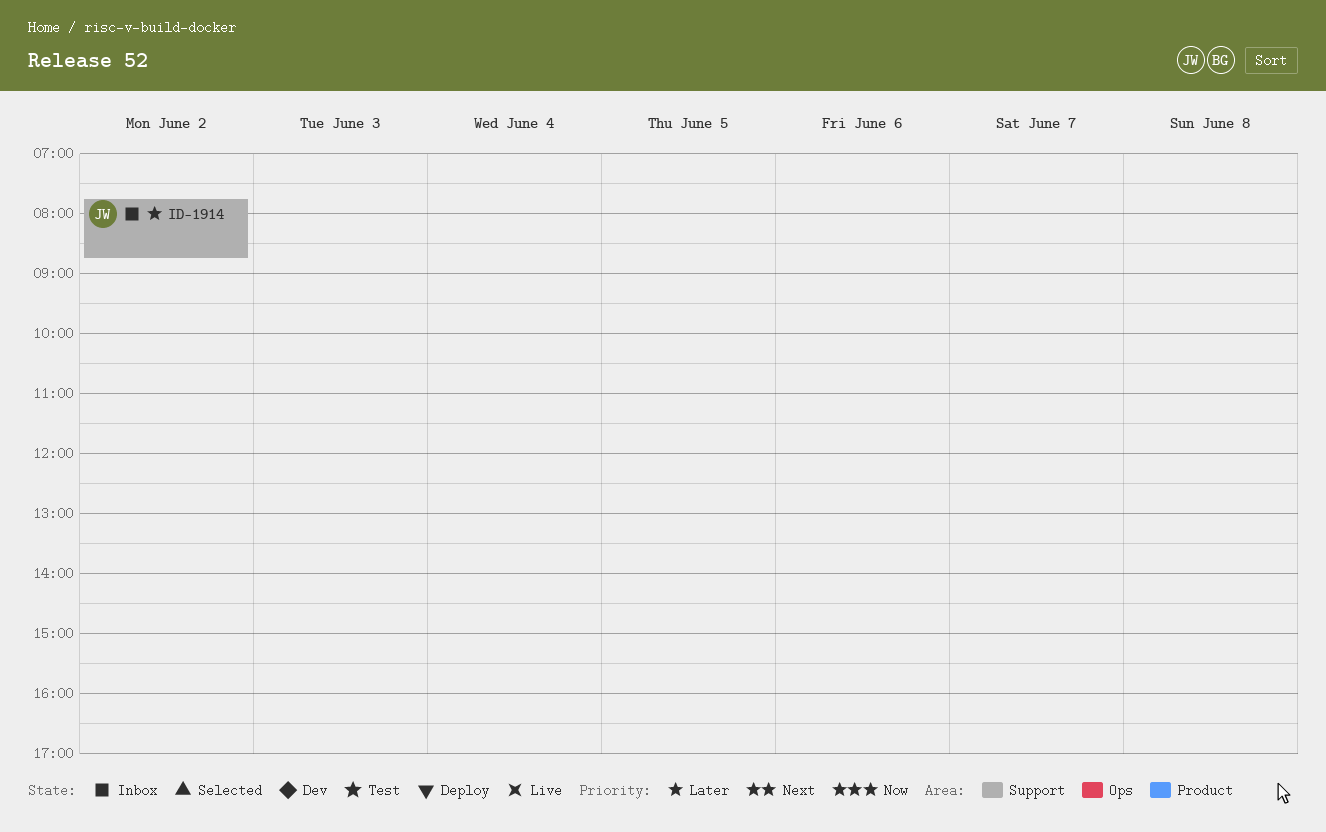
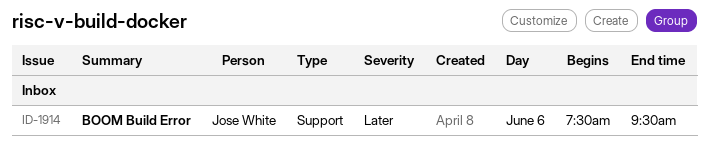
ID-1914, day: Jun 2 -> Jun 6
ID-1914, begins: 07:45 -> 07:30
ID-1914, ends: 08:45 -> 09:30

